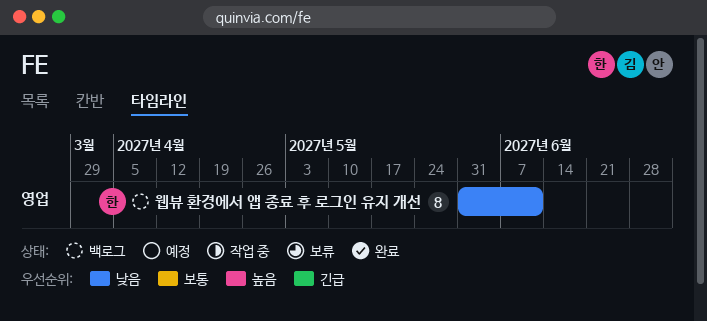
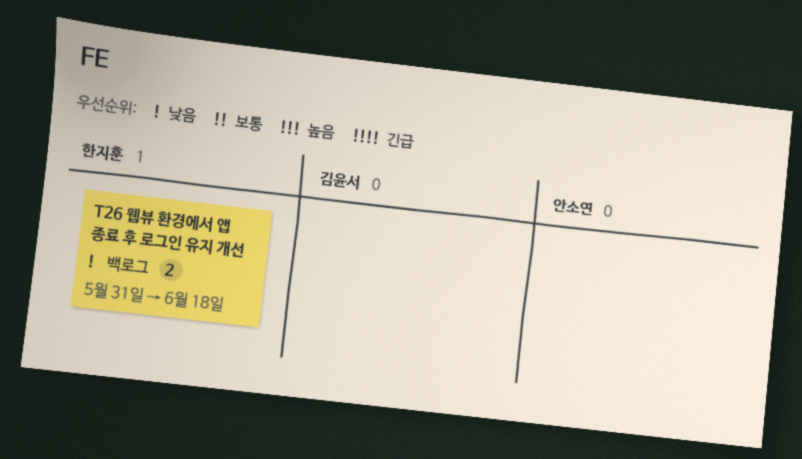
웹뷰 환경에서 앱 종료 후 로그인 유지 개선, estimate: 8 -> 2
웹뷰 환경에서 앱 종료 후 로그인 유지 개선, due: Jun 11 -> Jun 18

